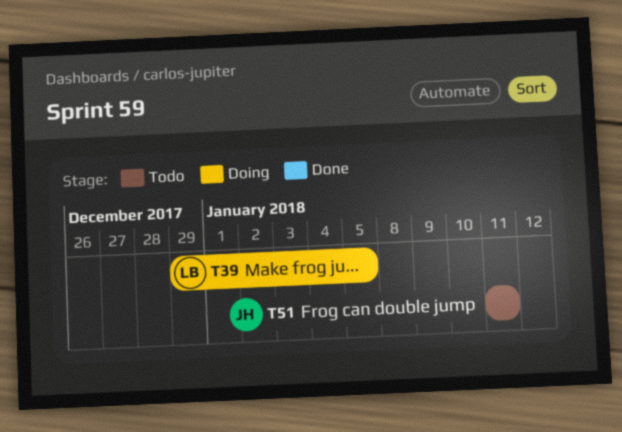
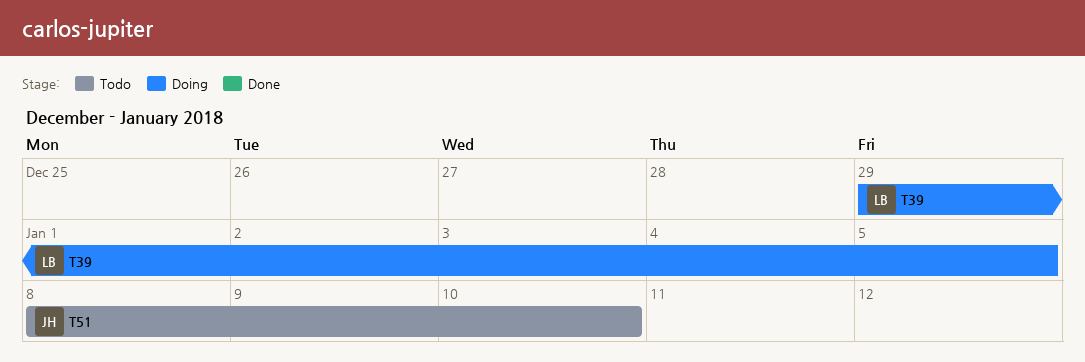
T51, start: Jan 11 -> Jan 8
T51, due: Jan 11 -> Jan 10

